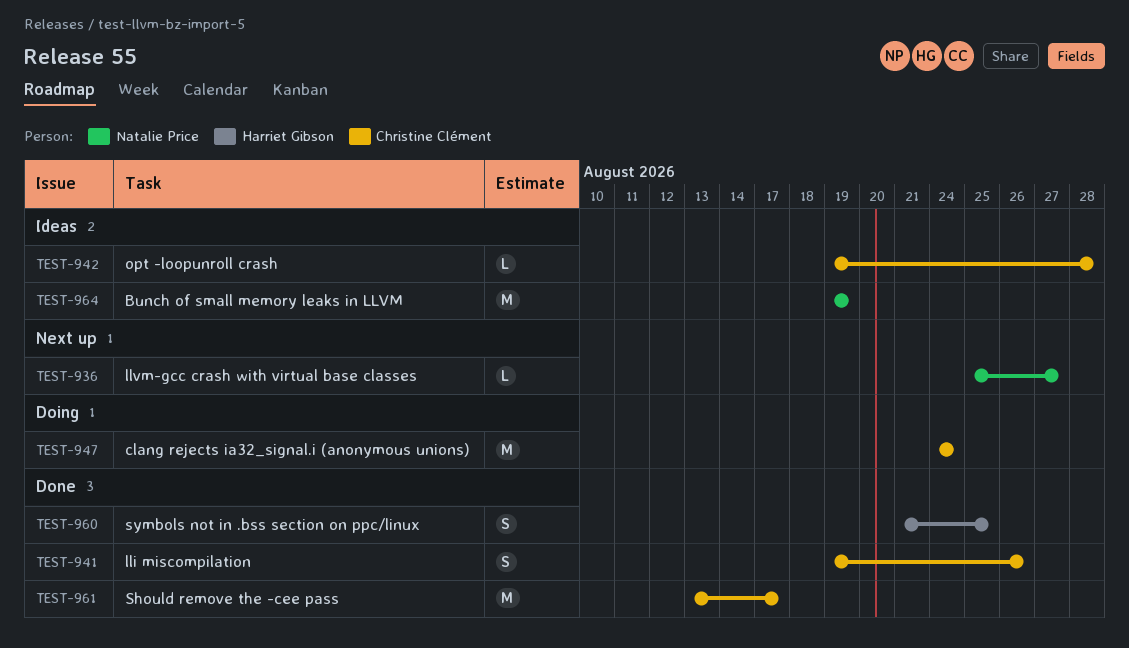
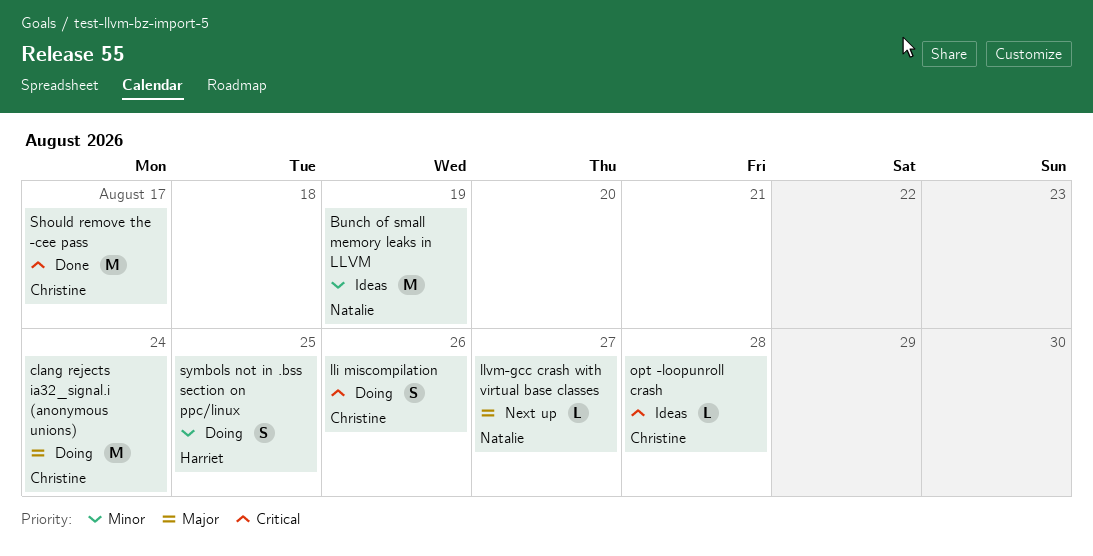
lli miscompilation, status: Done -> Doing
symbols not in .bss section on ppc/linux, status: Done -> Doing

